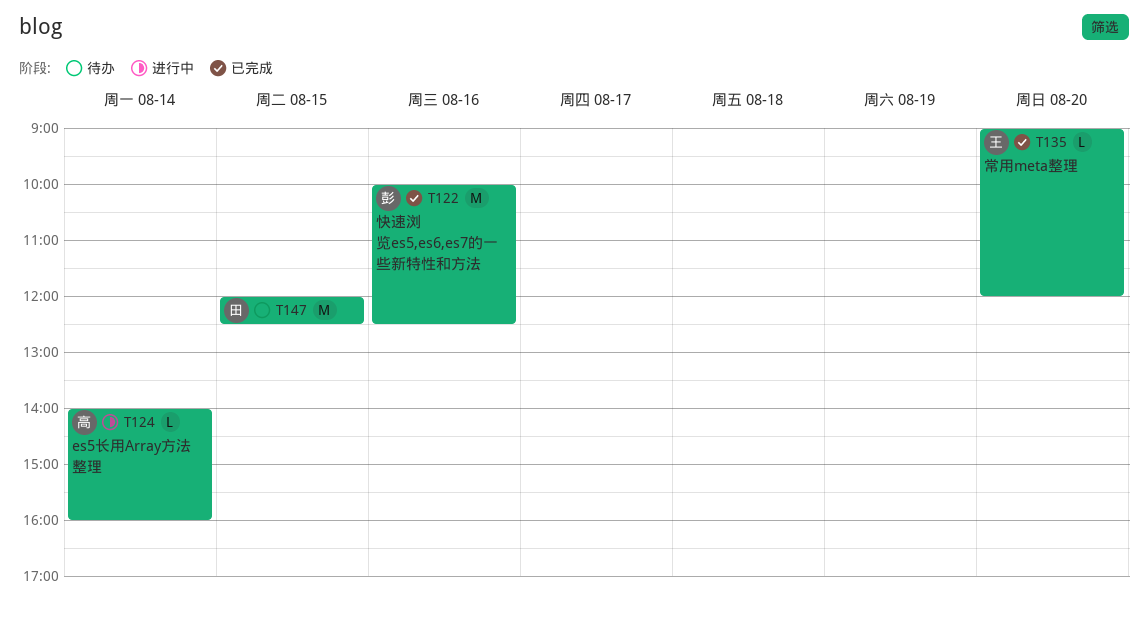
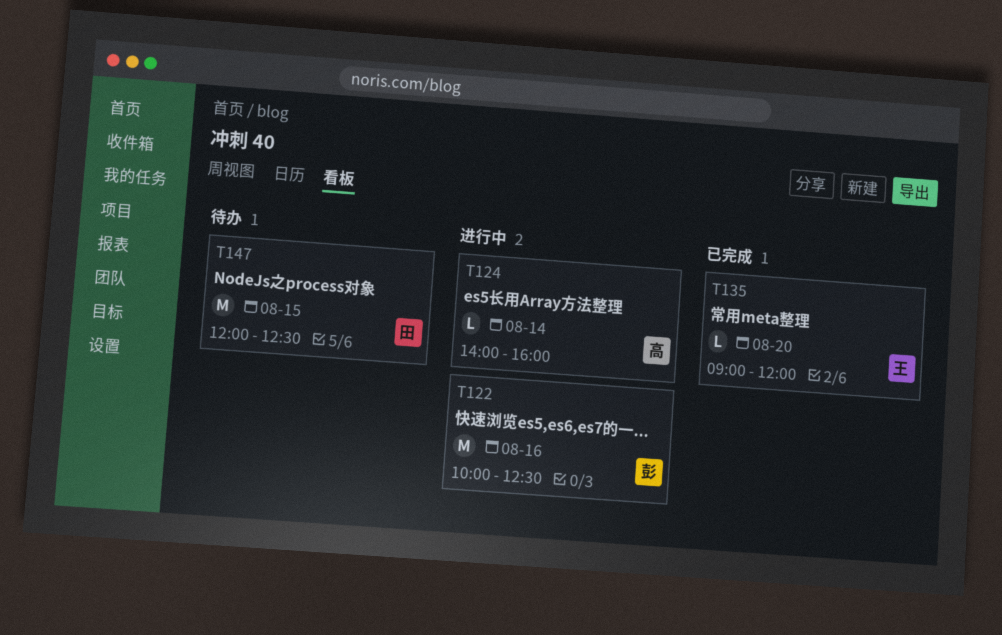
T122, status: 已完成 -> 进行中

